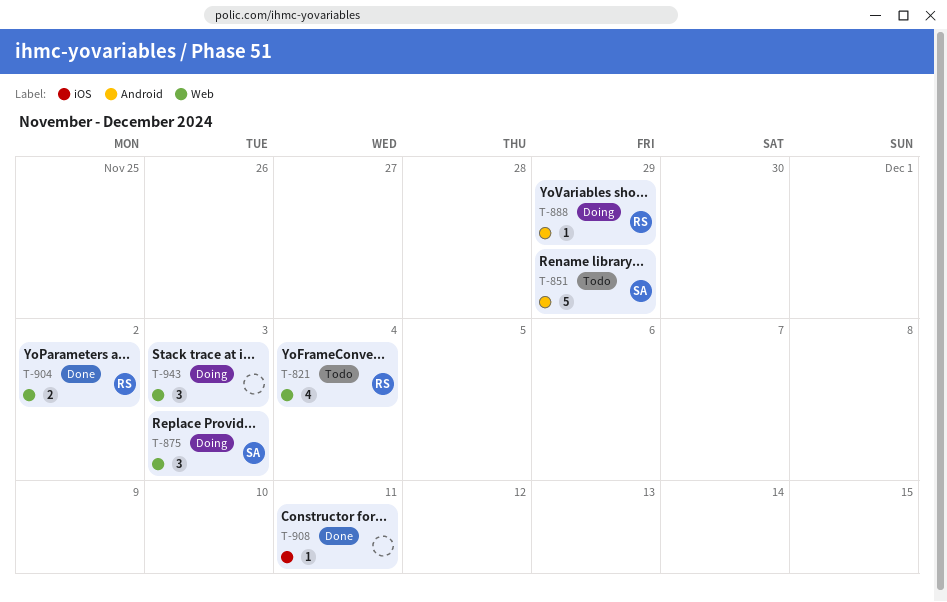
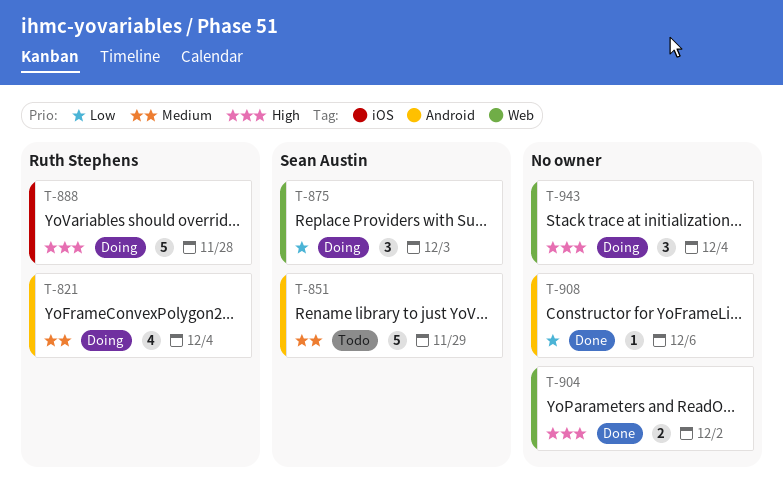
T-821, status: Todo -> Doing
T-821, label: Web -> Android
T-888, label: Android -> iOS
T-888, estimate: 1 -> 5
T-888, due: Nov 29 -> Nov 28
T-904, owner: Ruth Stephens -> none
T-908, label: iOS -> Android
T-908, due: Dec 11 -> Dec 6
T-943, due: Dec 3 -> Dec 4

